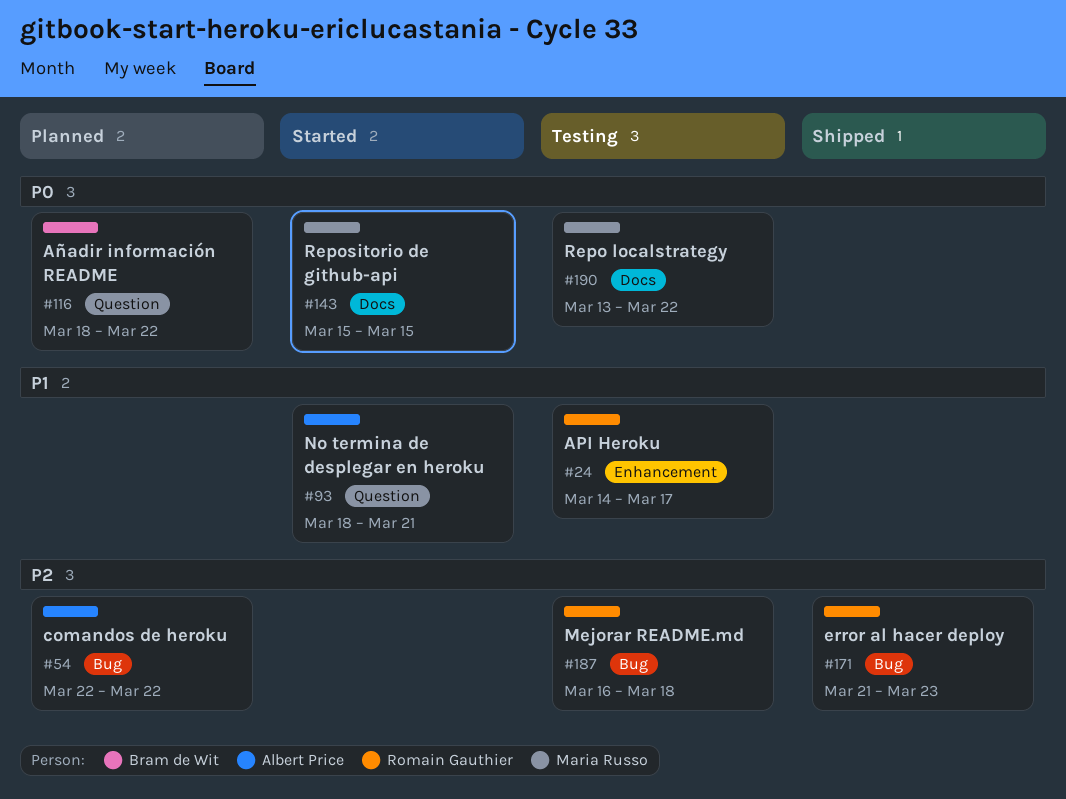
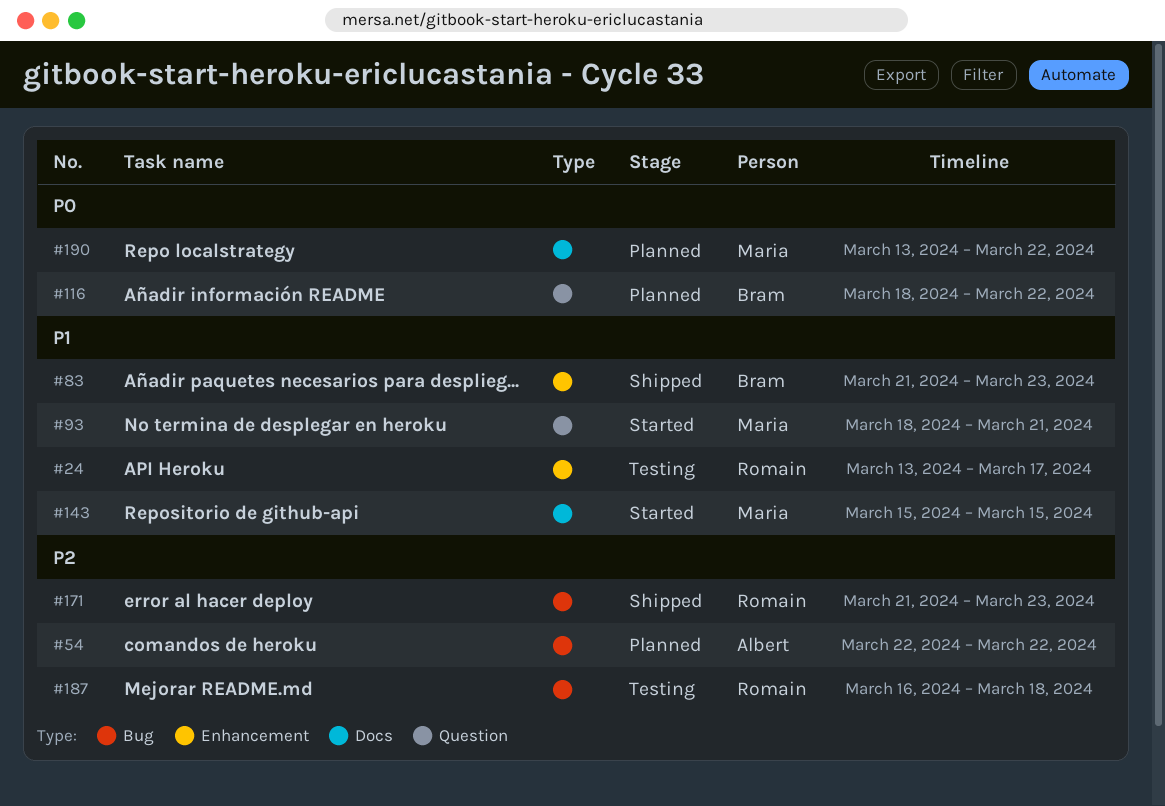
#24, start: Mar 14 -> Mar 13
#83: none -> present
#93, owner: Albert Price -> Maria Russo
#143, priority: P0 -> P1
#190, status: Testing -> Planned

